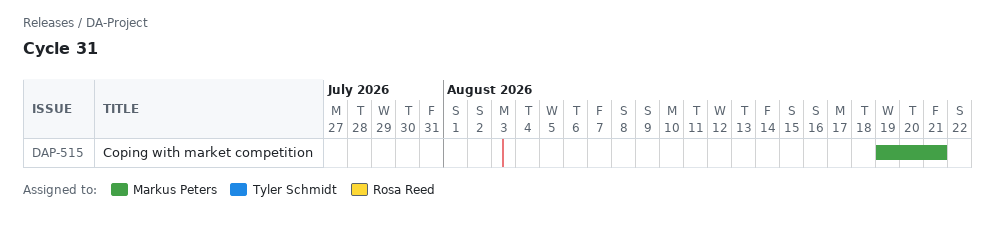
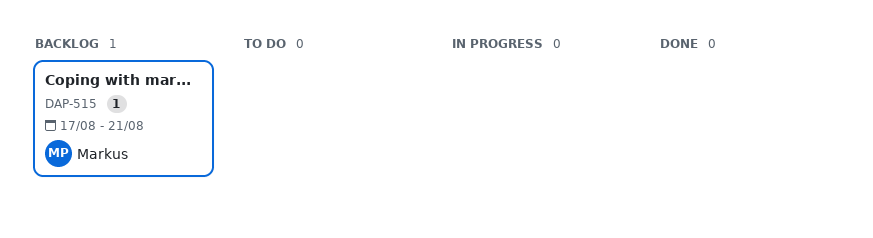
DAP-515, start: Aug 19 -> Aug 17

